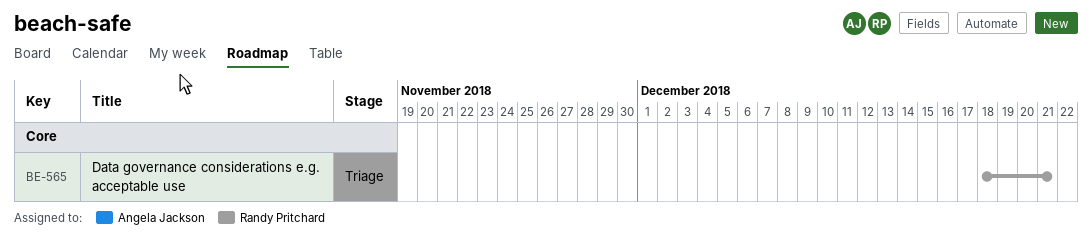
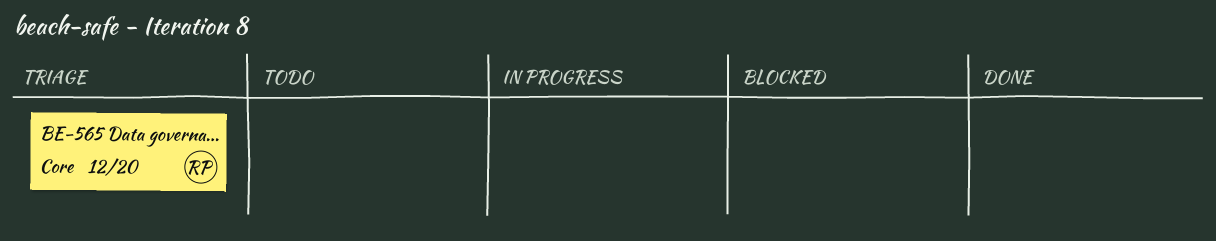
BE-565, due: Dec 21 -> Dec 20

